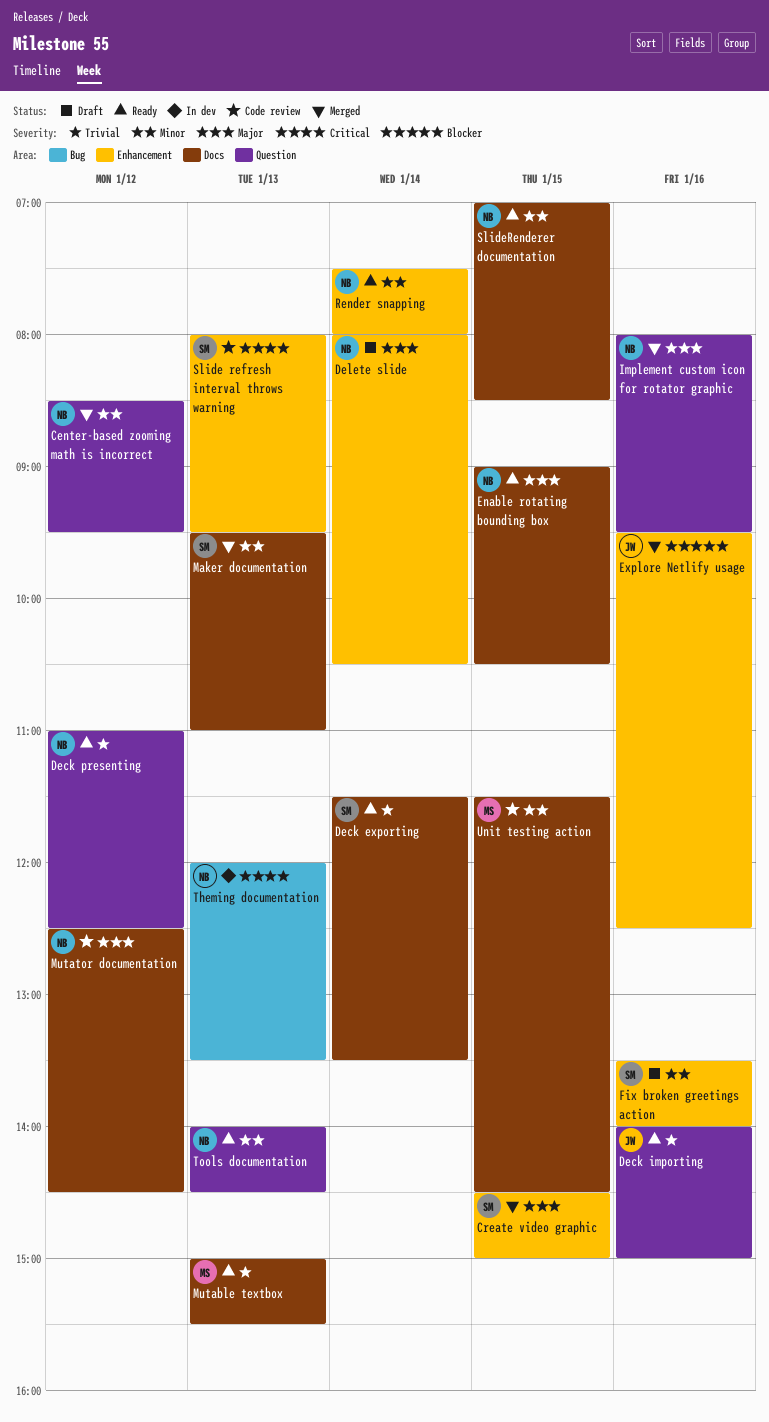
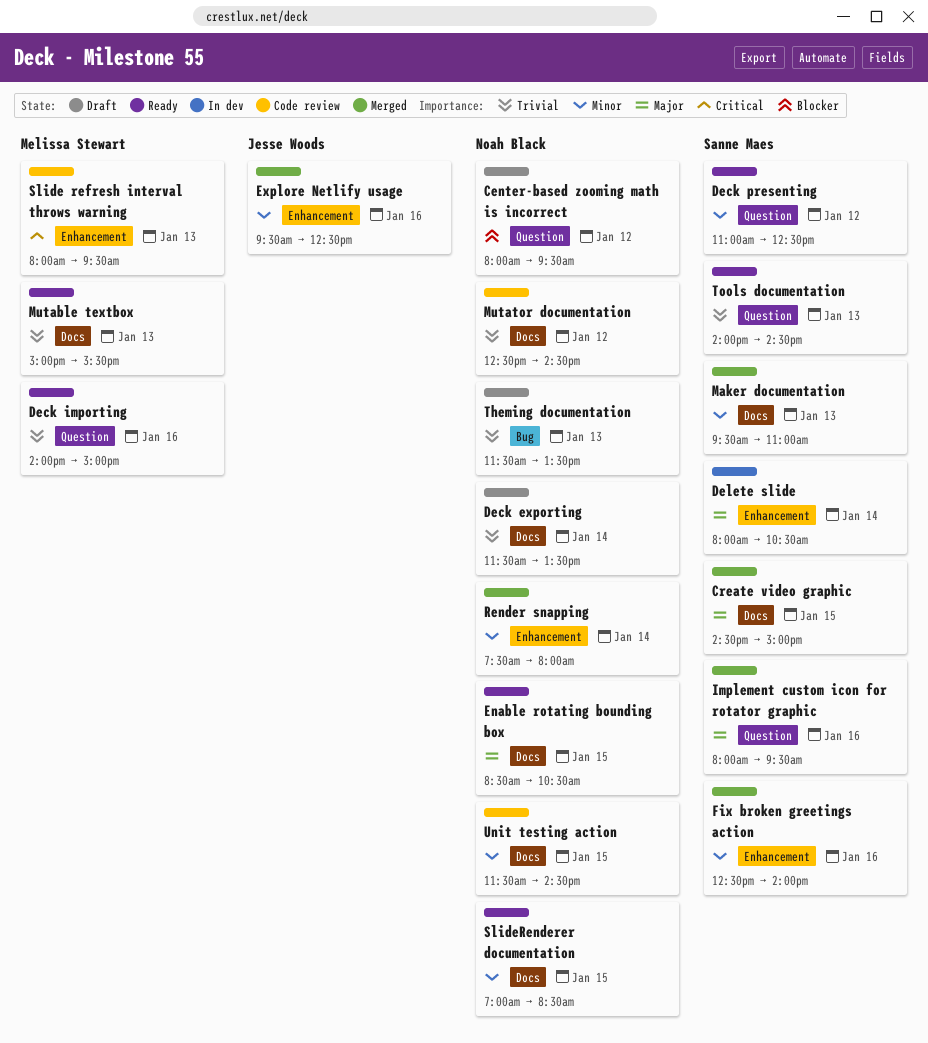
Center-based zooming math is incorrect, status: Merged -> Draft
Center-based zooming math is incorrect, priority: Minor -> Blocker
Center-based zooming math is incorrect, begins: 08:30 -> 08:00
Create video graphic, label: Enhancement -> Docs
Deck exporting, status: Ready -> Draft
Deck exporting, owner: Sanne Maes -> Noah Black
Deck importing, owner: Jesse Woods -> Melissa Stewart
Deck presenting, owner: Noah Black -> Sanne Maes
Deck presenting, priority: Trivial -> Minor
Delete slide, status: Draft -> In dev
Delete slide, owner: Noah Black -> Sanne Maes
Enable rotating bounding box, begins: 09:00 -> 08:30
Explore Netlify usage, priority: Blocker -> Minor
Fix broken greetings action, status: Draft -> Merged
Fix broken greetings action, begins: 13:30 -> 12:30
Implement custom icon for rotator graphic, owner: Noah Black -> Sanne Maes
Mutator documentation, priority: Major -> Trivial
Render snapping, status: Ready -> Merged
Slide refresh interval throws warning, owner: Sanne Maes -> Melissa Stewart
Theming documentation, status: In dev -> Draft
Theming documentation, priority: Critical -> Trivial
Theming documentation, begins: 12:00 -> 11:30
Tools documentation, owner: Noah Black -> Sanne Maes
Tools documentation, priority: Minor -> Trivial
Unit testing action, owner: Melissa Stewart -> Noah Black

